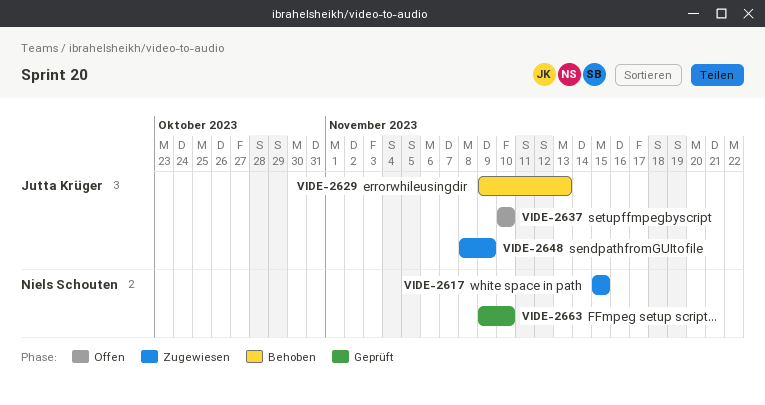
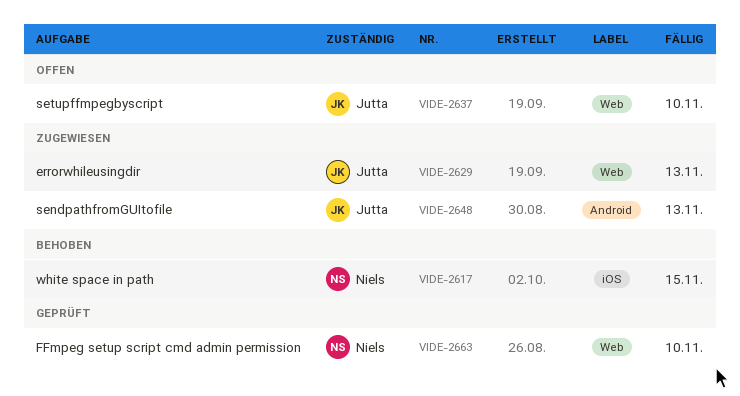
VIDE-2617, status: Zugewiesen -> Behoben
VIDE-2629, status: Behoben -> Zugewiesen
VIDE-2648, due: Nov 9 -> Nov 13

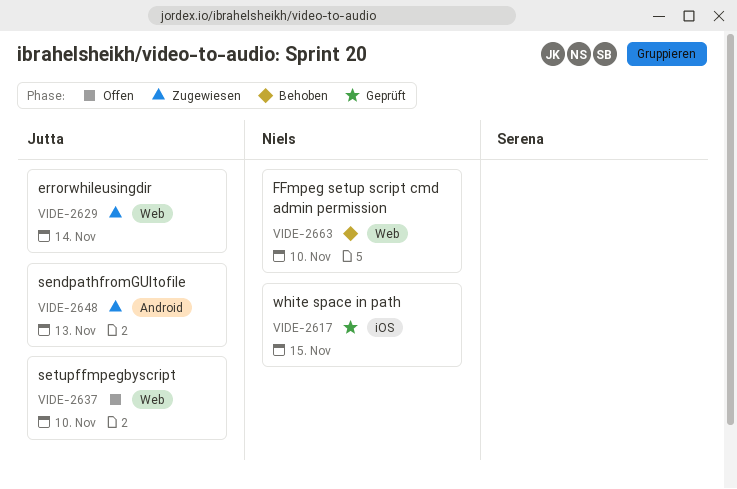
VIDE-2617, status: Behoben -> Geprüft
VIDE-2629, due: Nov 13 -> Nov 14
VIDE-2663, status: Geprüft -> Behoben

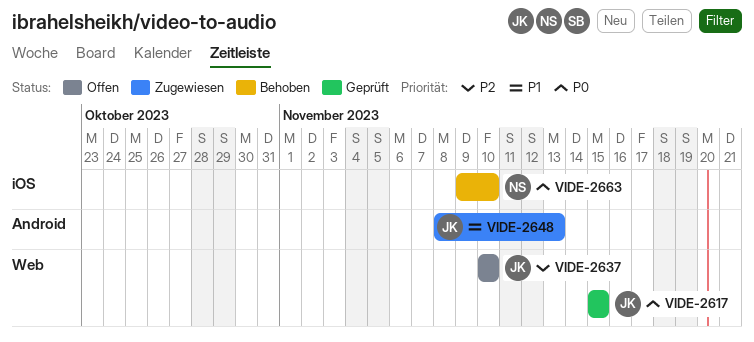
VIDE-2617, owner: Niels -> Jutta
VIDE-2617, label: iOS -> Web
VIDE-2629: present -> none
VIDE-2663, label: Web -> iOS

